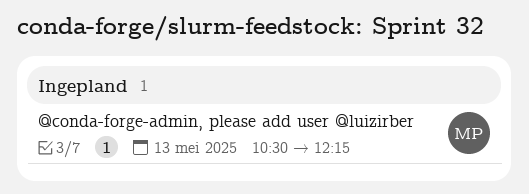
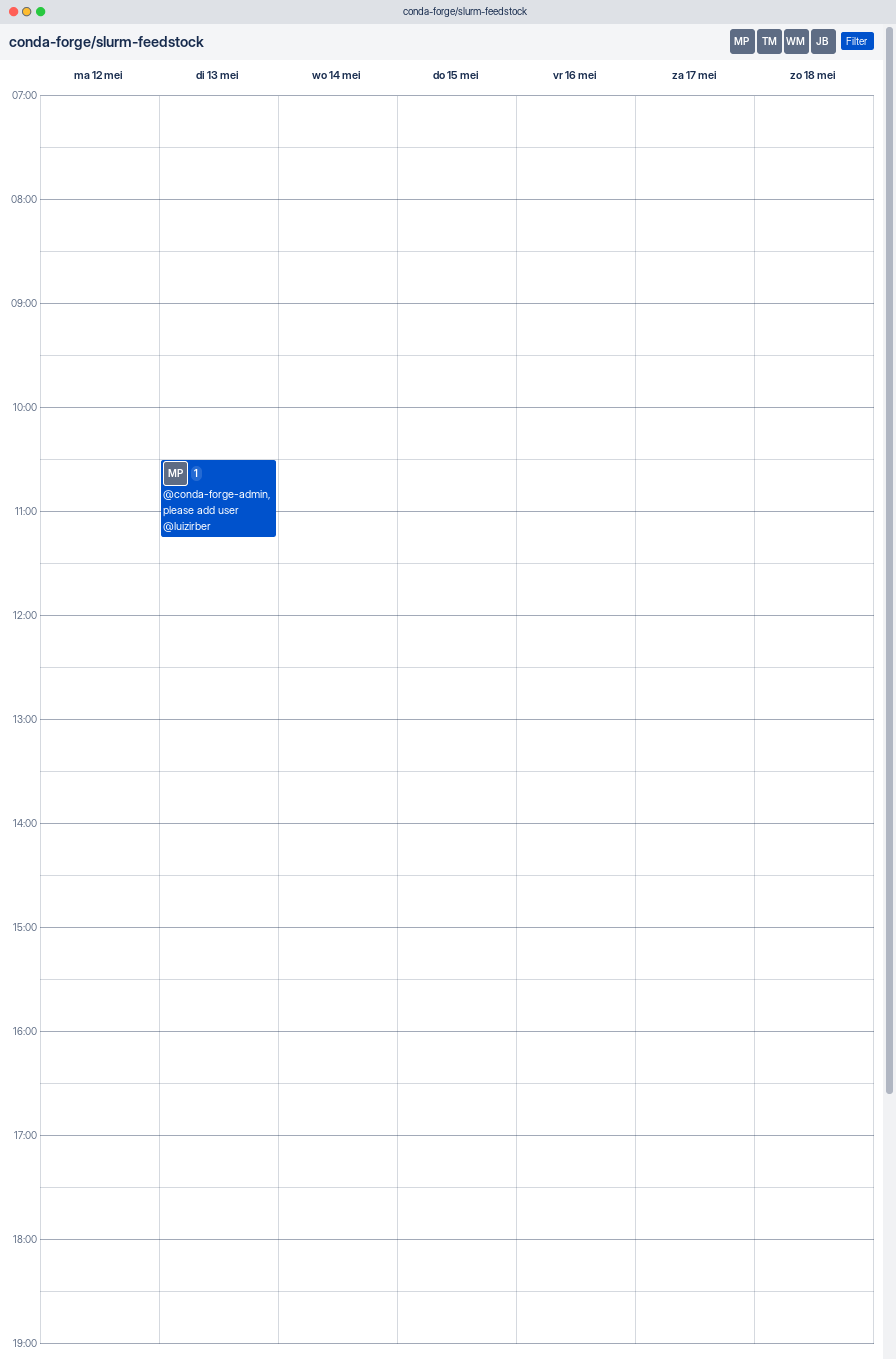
@conda-forge-admin, please add user @luizirber, ends: 12:15 -> 11:15

